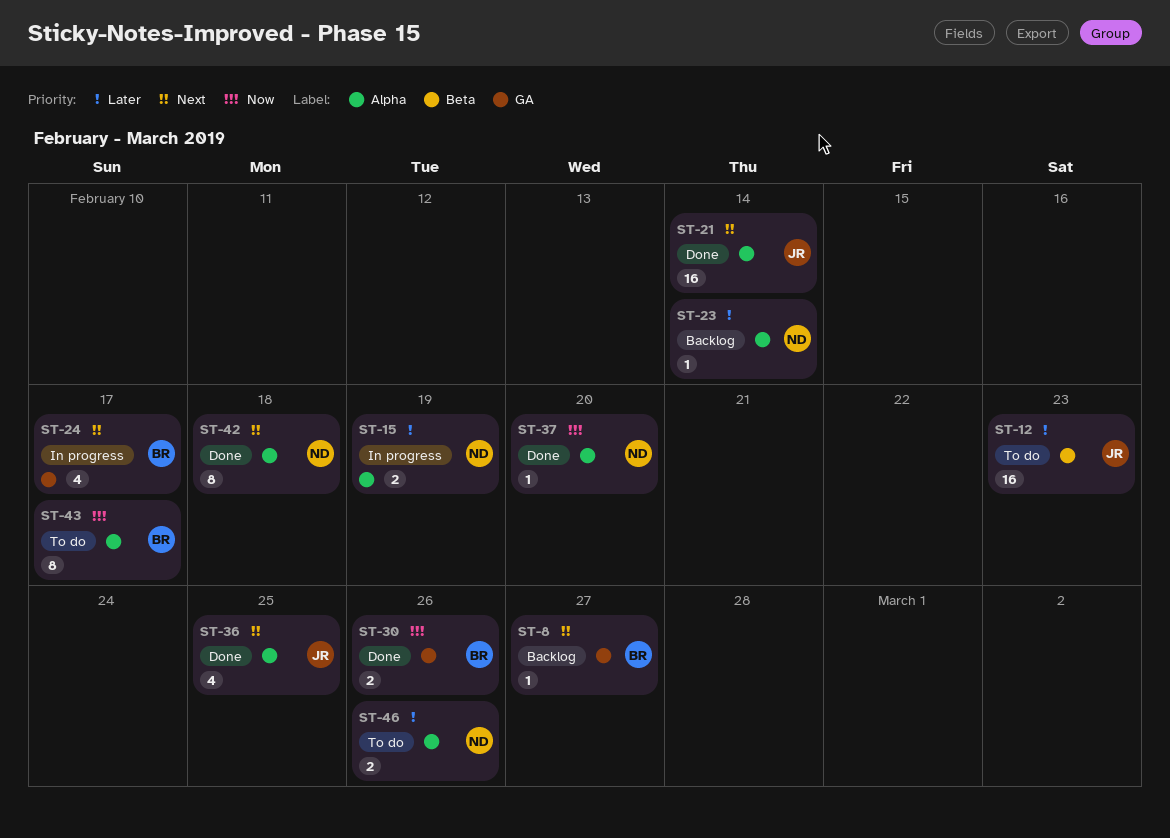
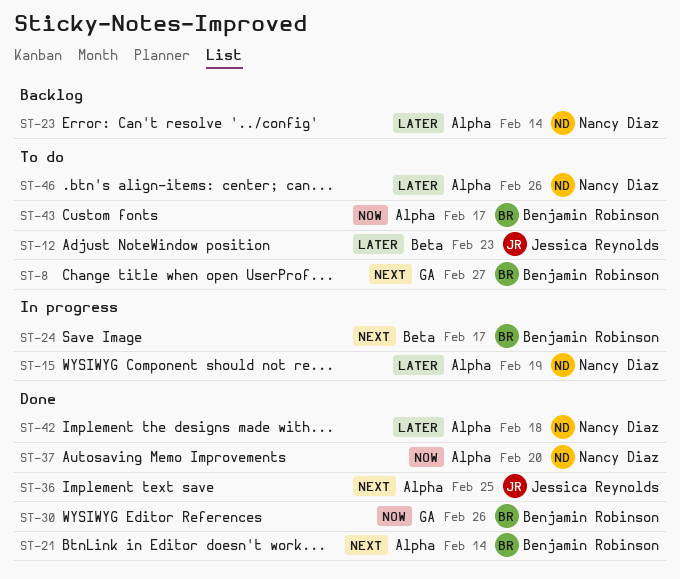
ST-8, status: Backlog -> To do
ST-21, owner: Jessica Reynolds -> Benjamin Robinson
ST-24, label: GA -> Beta
ST-42, priority: Next -> Later

